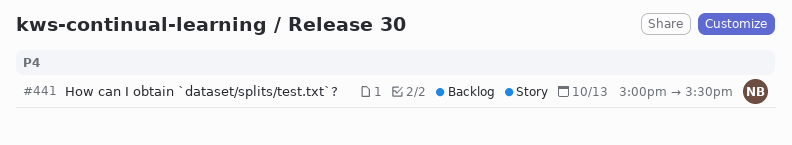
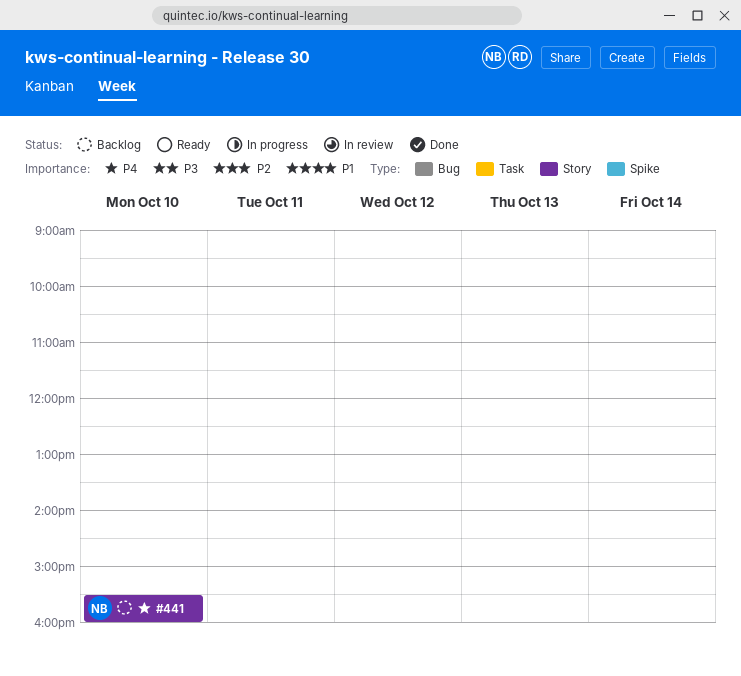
#441, day: Oct 13 -> Oct 10
#441, begins: 15:00 -> 15:30
#441, ends: 15:30 -> 16:00

